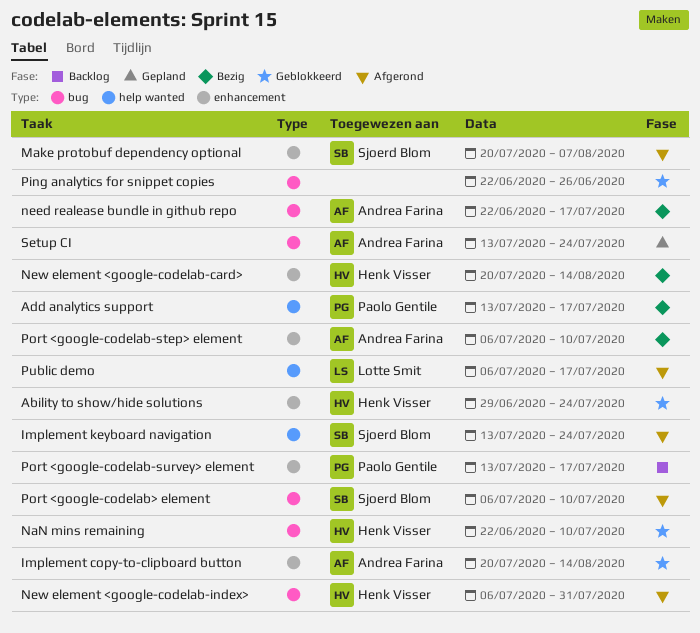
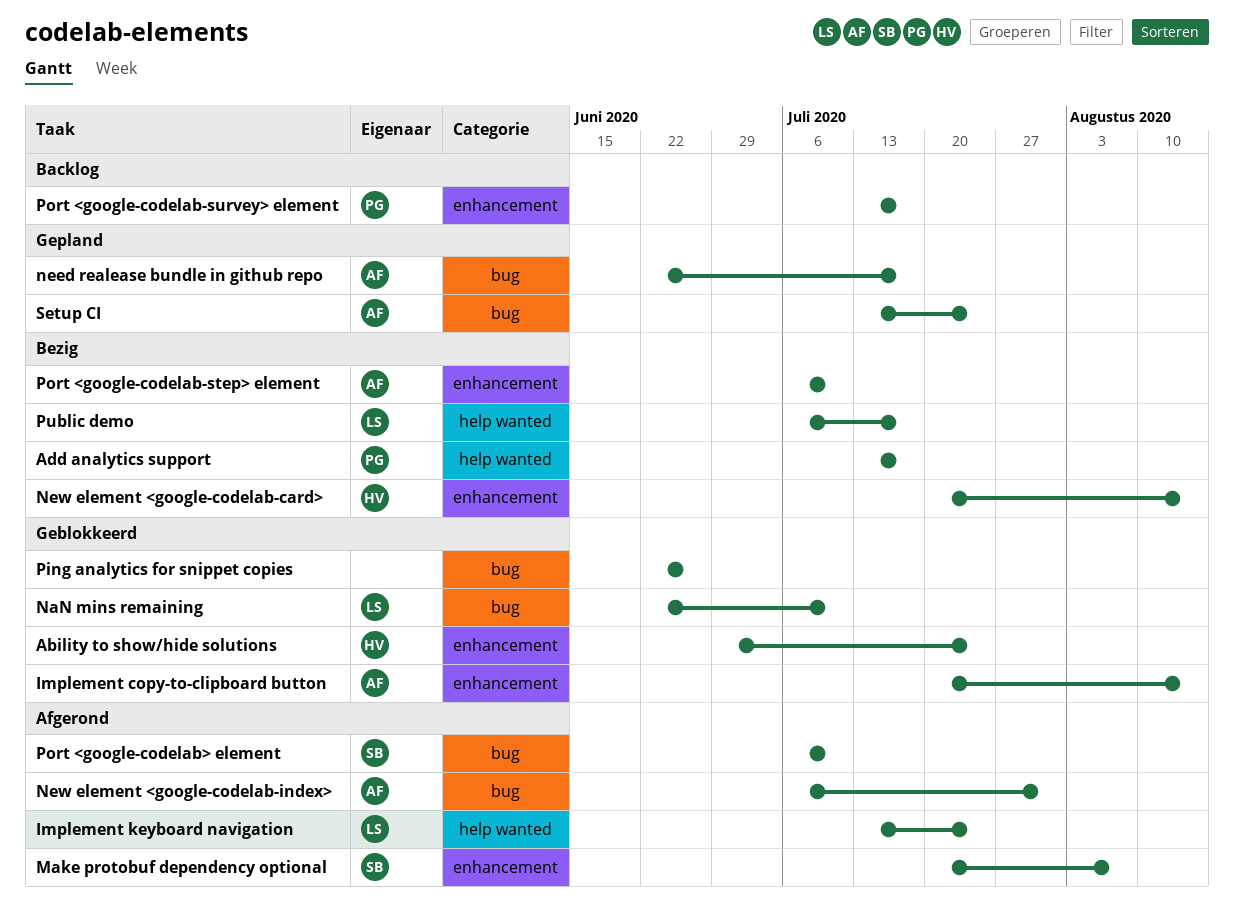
Implement keyboard navigation, owner: Sjoerd Blom -> Lotte Smit
NaN mins remaining, owner: Henk Visser -> Lotte Smit
need realease bundle in github repo, status: Bezig -> Gepland
New element <google-codelab-index>, owner: Henk Visser -> Andrea Farina
Public demo, status: Afgerond -> Bezig

